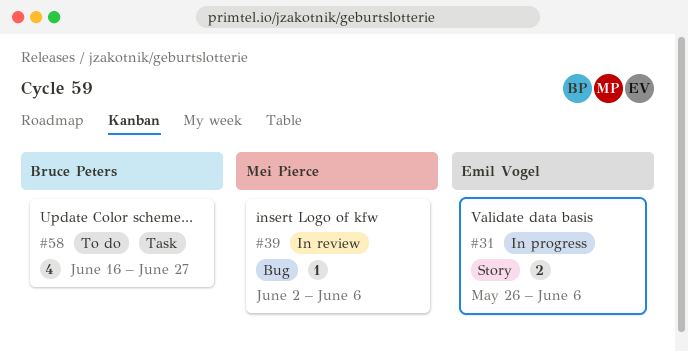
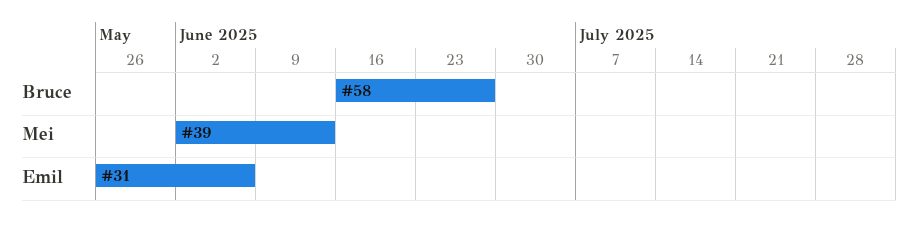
#39, due: Jun 6 -> Jun 13

